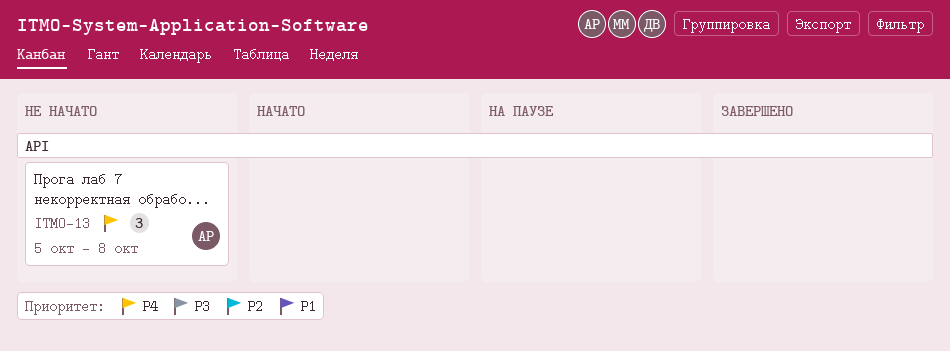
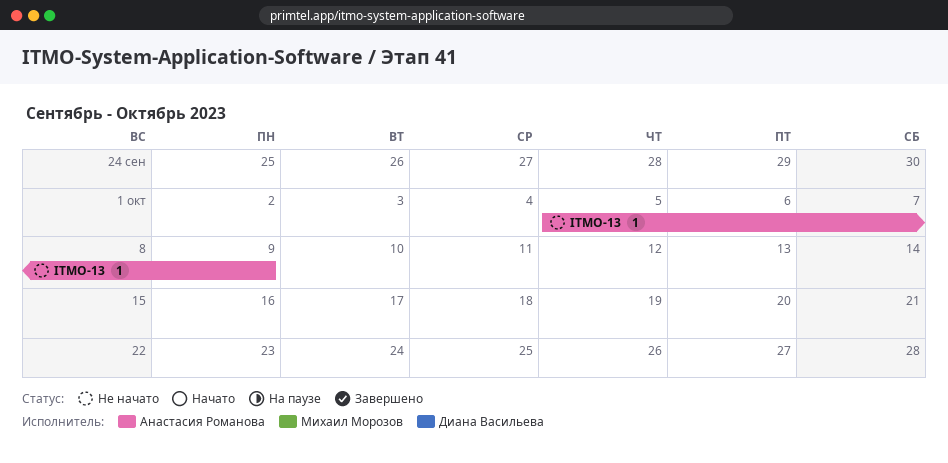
ITMO-13, estimate: 3 -> 1
ITMO-13, due: Oct 8 -> Oct 9

